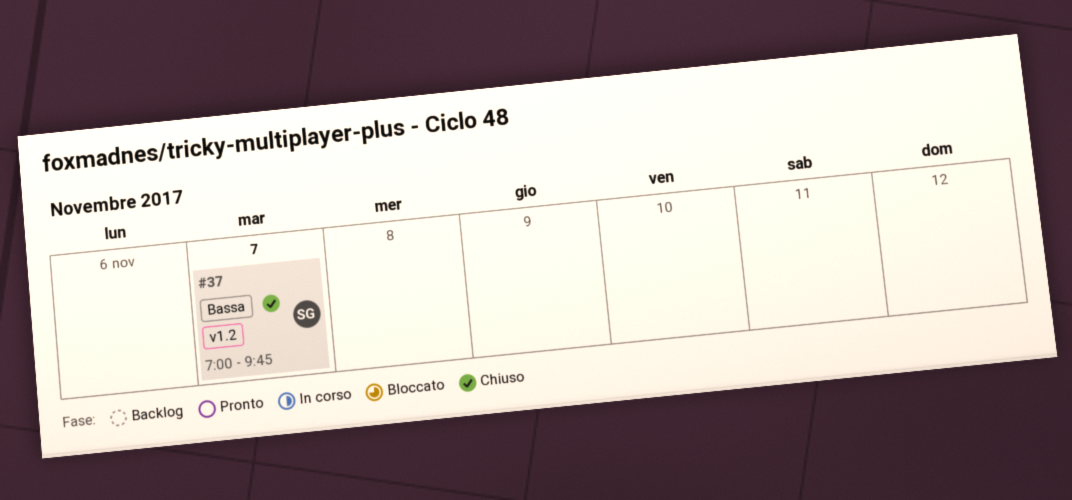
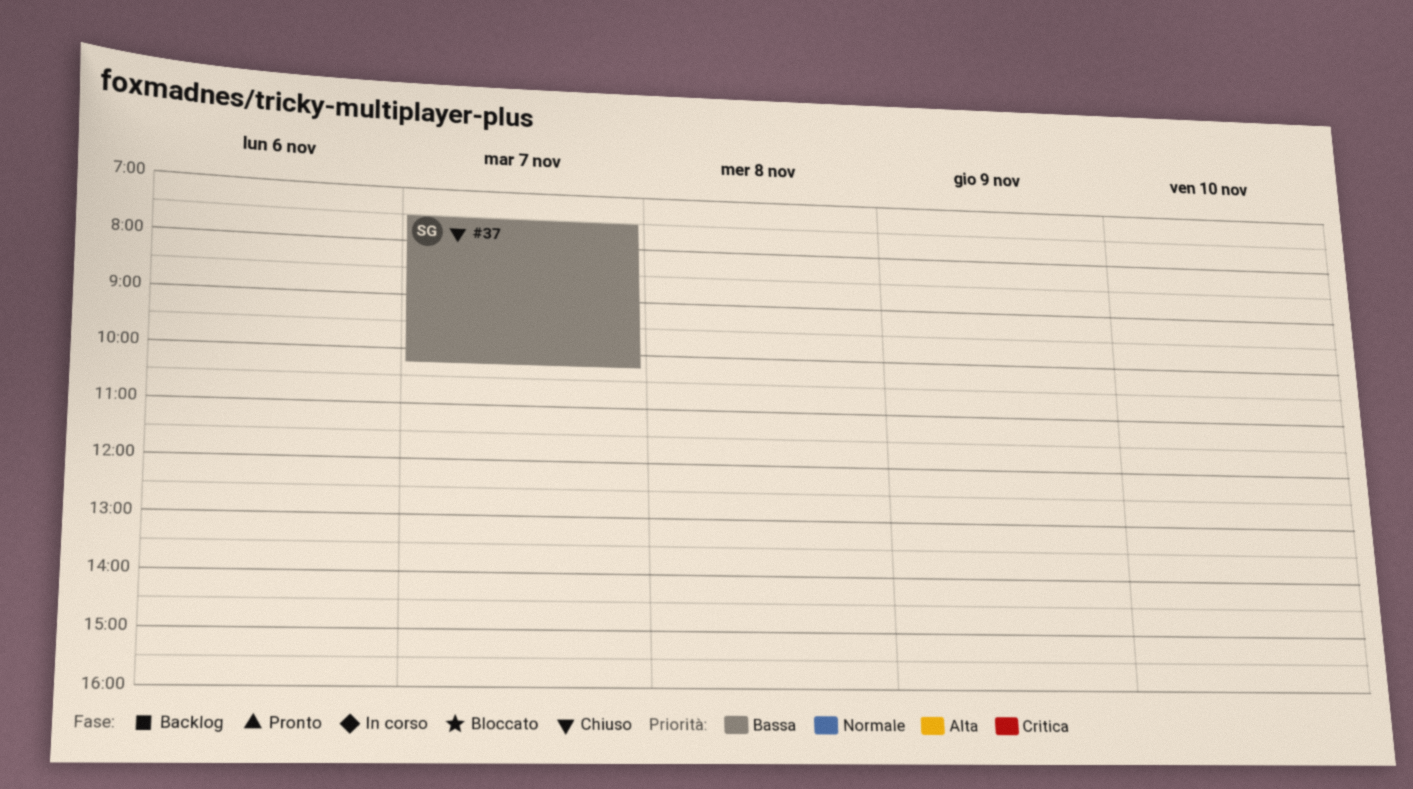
#37, begins: 07:00 -> 07:30
#37, ends: 09:45 -> 10:15

